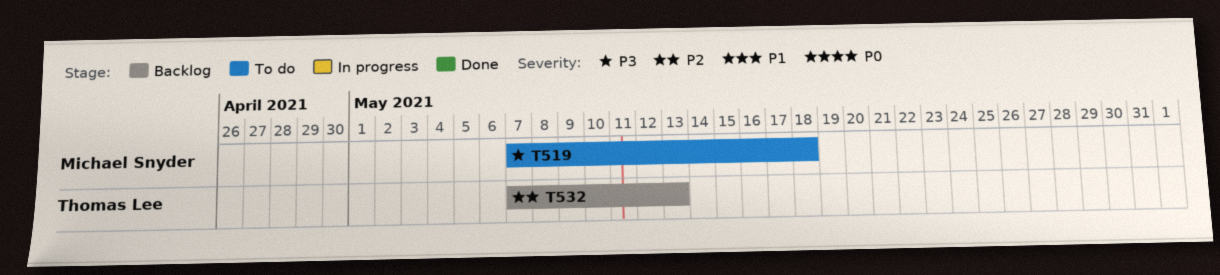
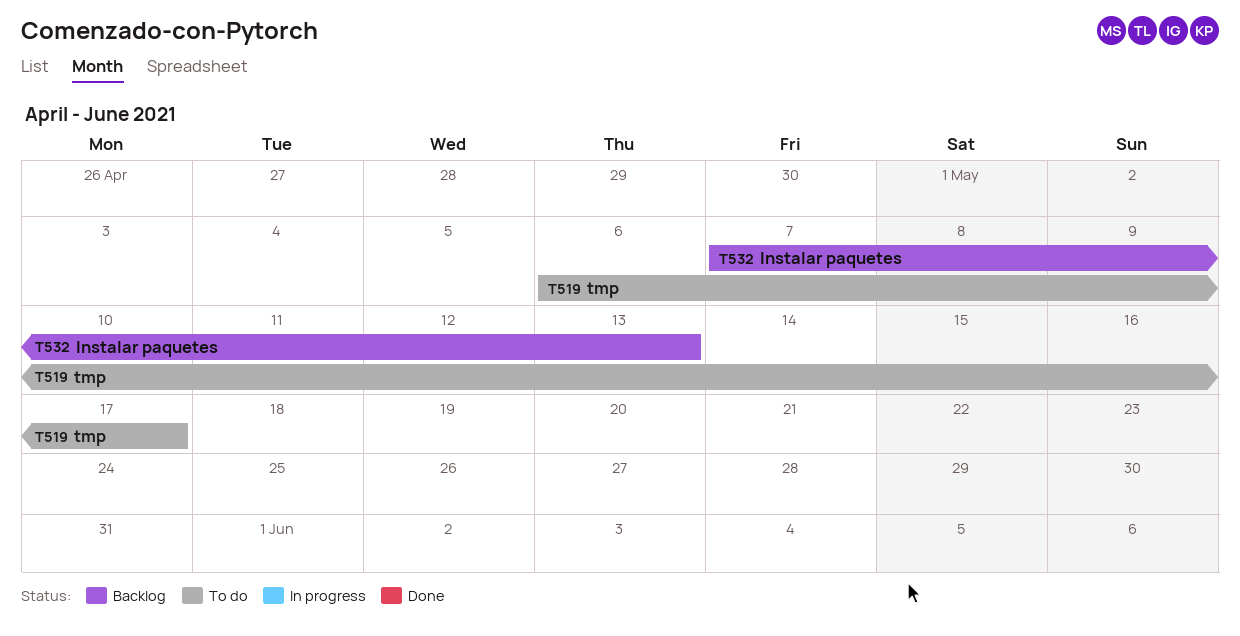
T519, start: May 7 -> May 6
T519, due: May 18 -> May 17

